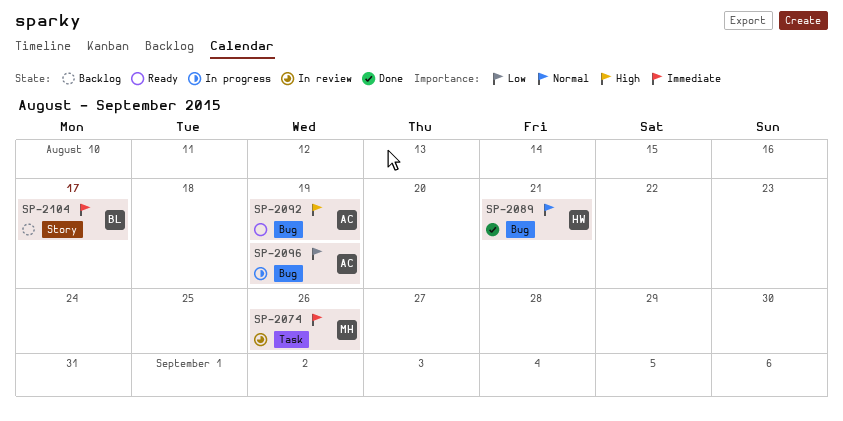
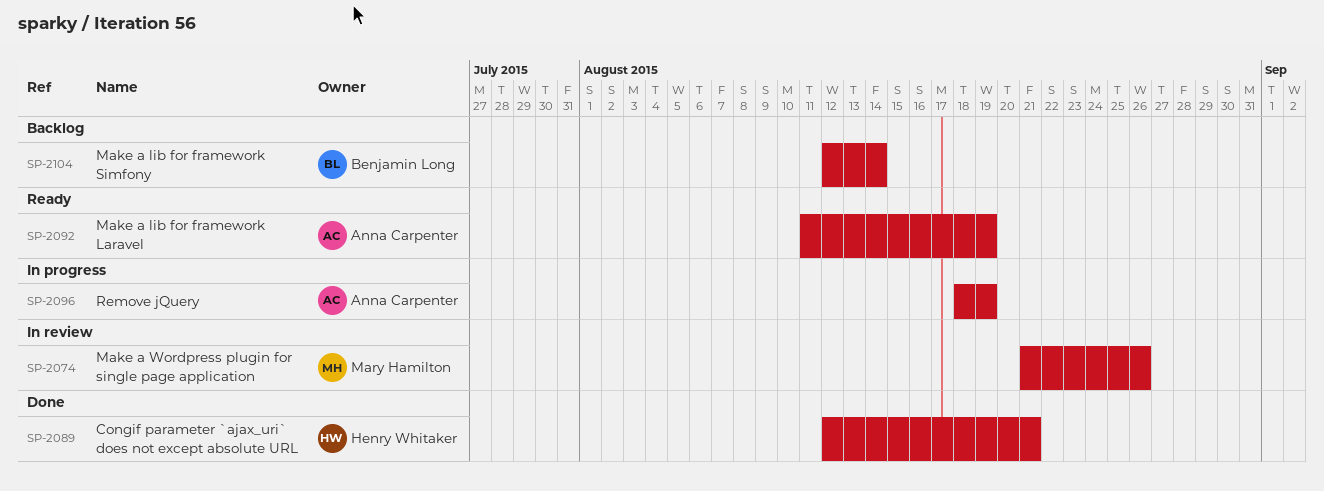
SP-2104, due: Aug 17 -> Aug 14

